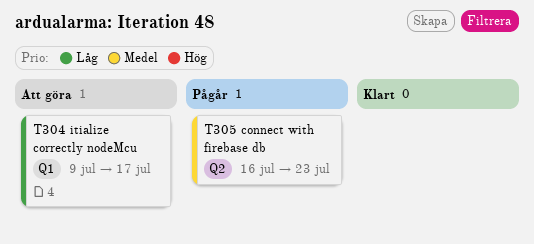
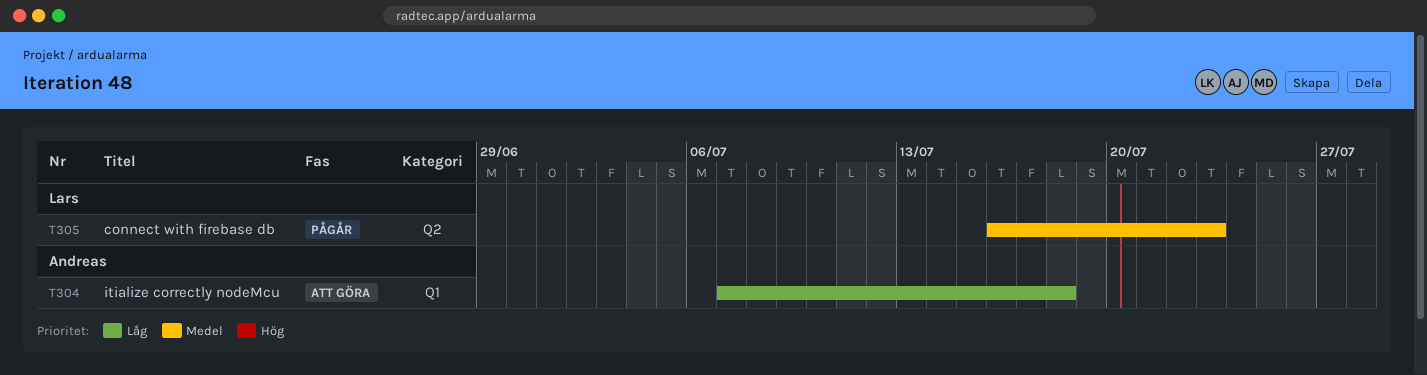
T304, start: Jul 9 -> Jul 7
T304, due: Jul 17 -> Jul 18

